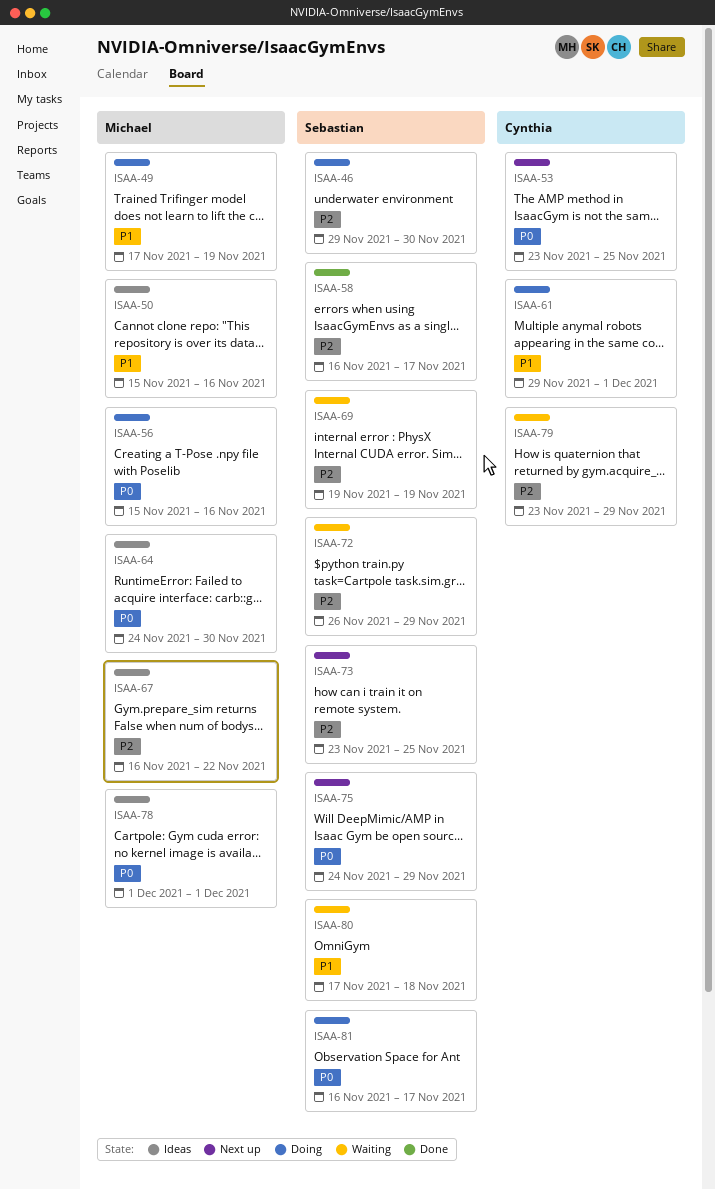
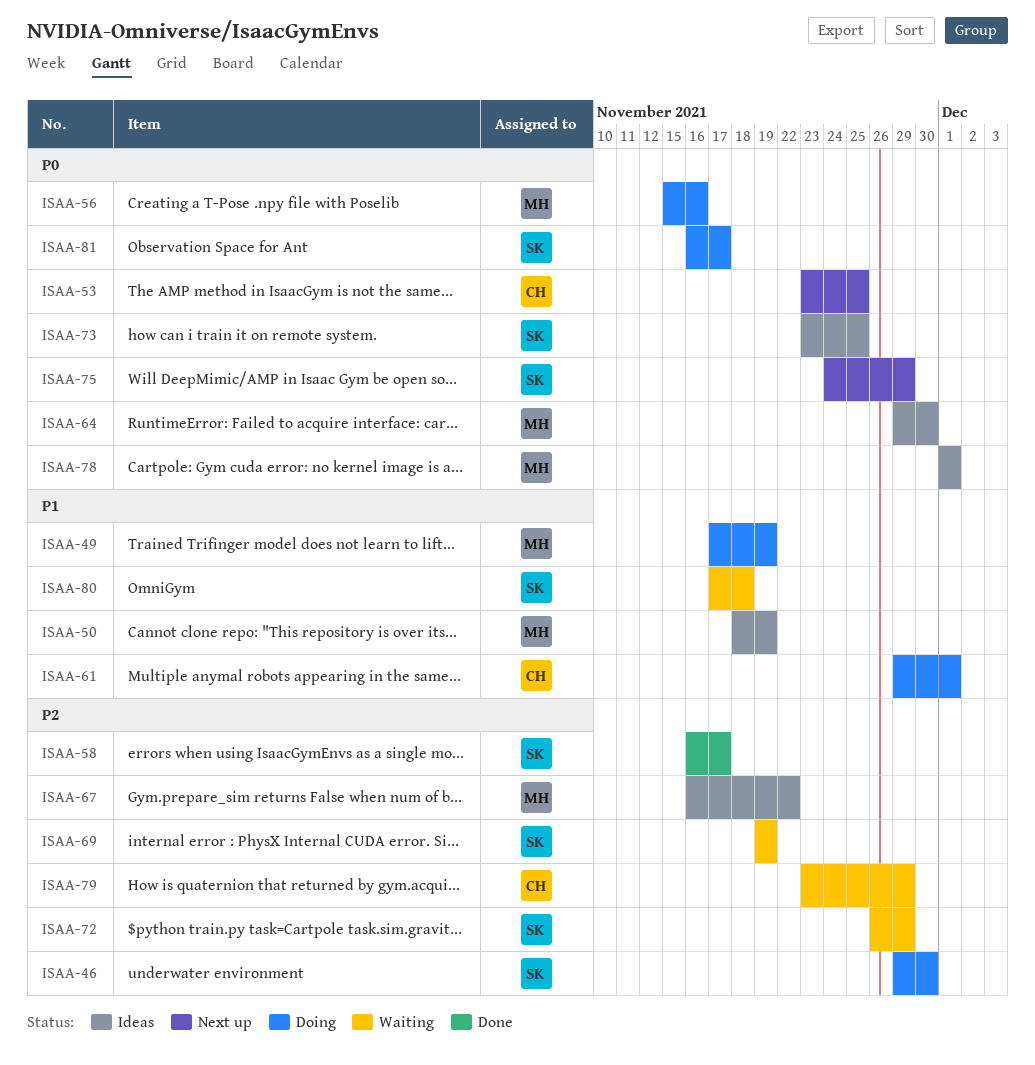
ISAA-50, start: Nov 15 -> Nov 18
ISAA-50, due: Nov 16 -> Nov 19
ISAA-64, start: Nov 24 -> Nov 29
ISAA-73, status: Next up -> Ideas
ISAA-73, priority: P2 -> P0

